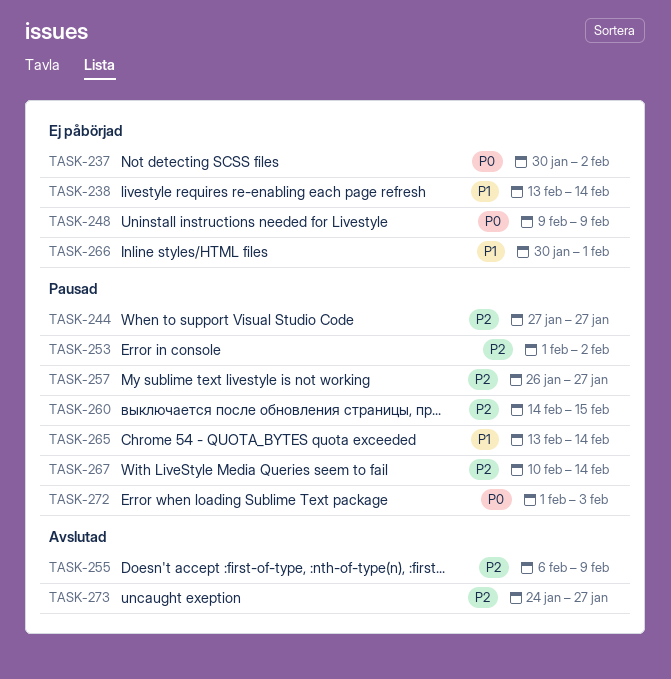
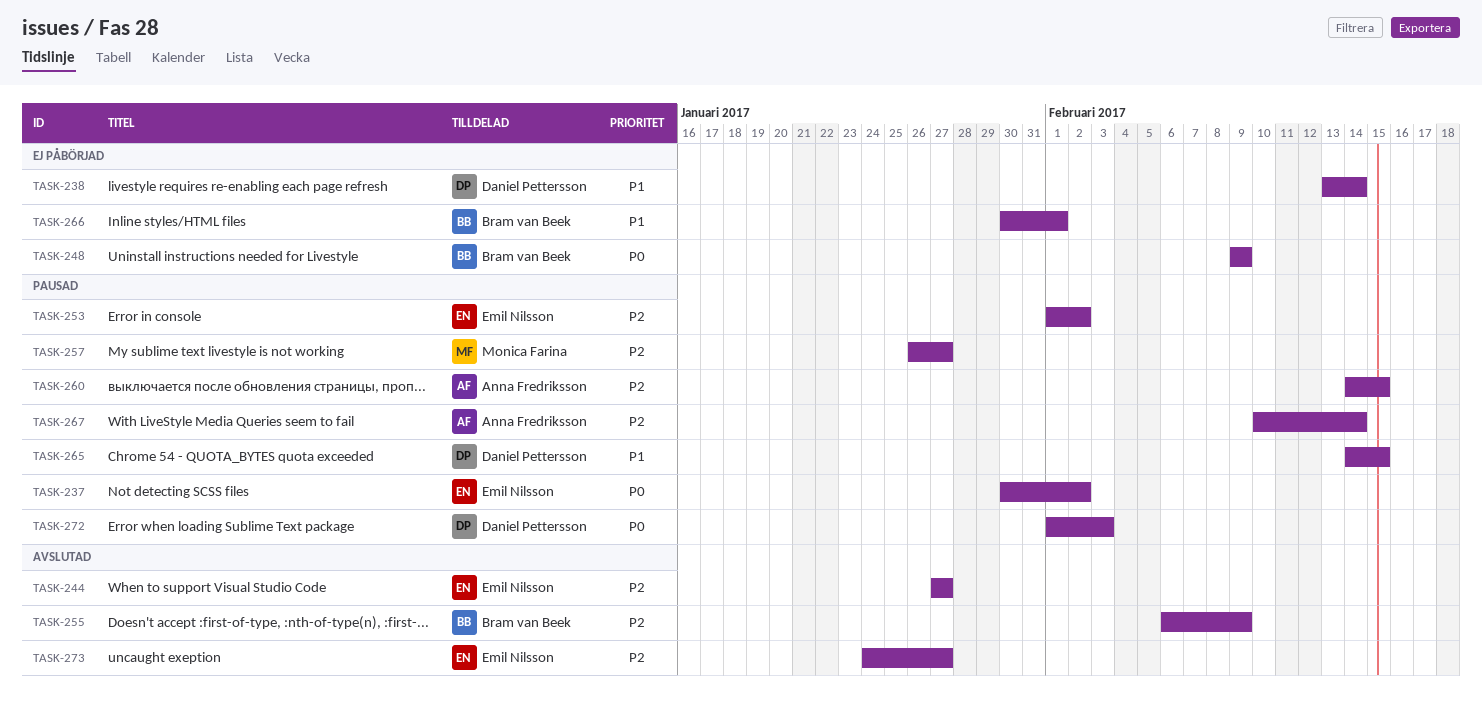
TASK-237, status: Ej påbörjad -> Pausad
TASK-244, status: Pausad -> Avslutad
TASK-265, start: Feb 13 -> Feb 14
TASK-265, due: Feb 14 -> Feb 15

